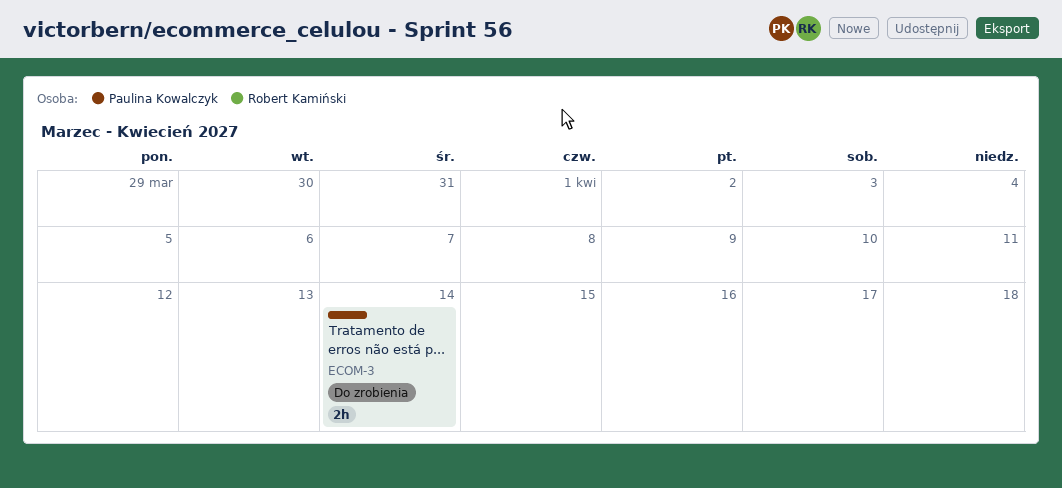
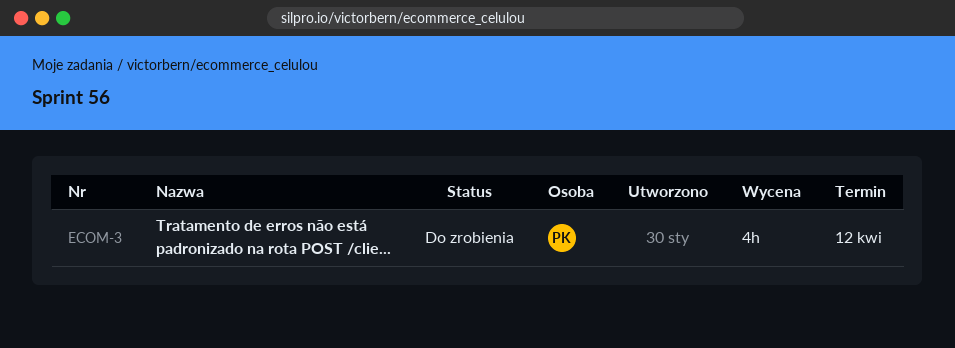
ECOM-3, estimate: 2h -> 4h
ECOM-3, due: Apr 14 -> Apr 12

